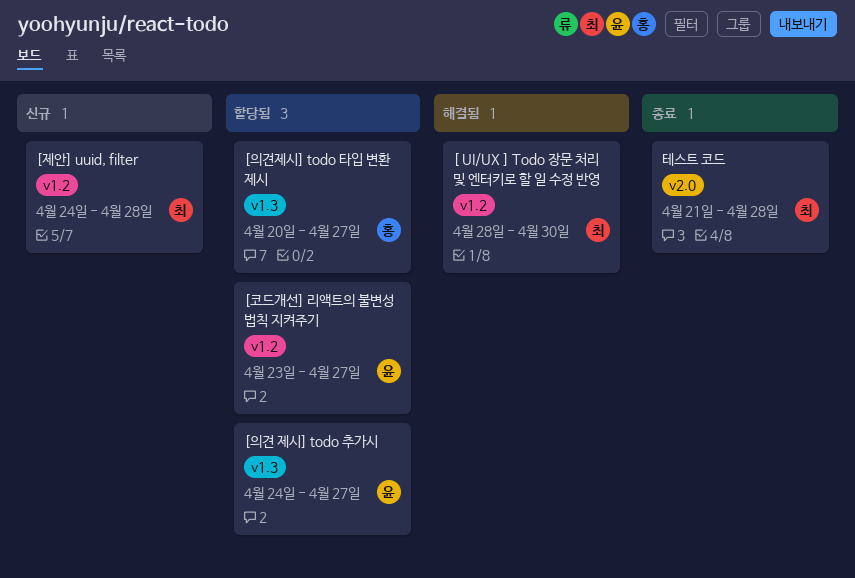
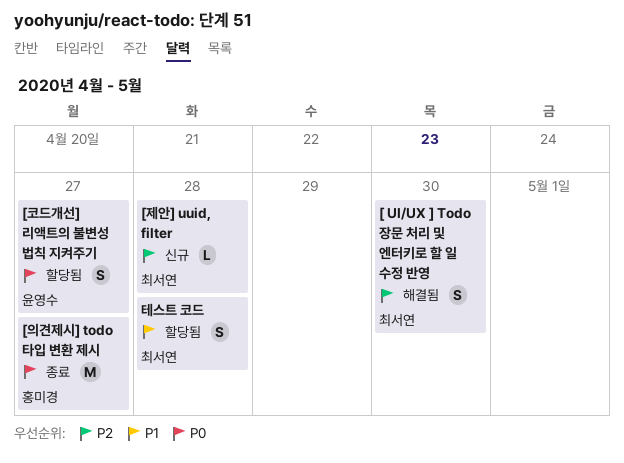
[의견 제시] todo 추가시: present -> none
[의견제시] todo 타입 변환 제시, status: 할당됨 -> 종료
테스트 코드, status: 종료 -> 할당됨

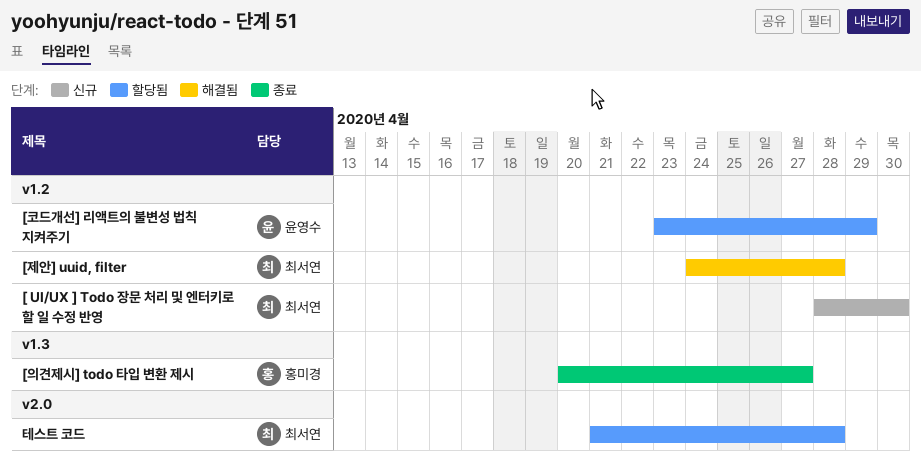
[ UI/UX ] Todo 장문 처리 및 엔터키로 할 일 수정 반영, status: 해결됨 -> 신규
[제안] uuid, filter, status: 신규 -> 해결됨
[코드개선] 리액트의 불변성 법칙 지켜주기, due: Apr 27 -> Apr 29

